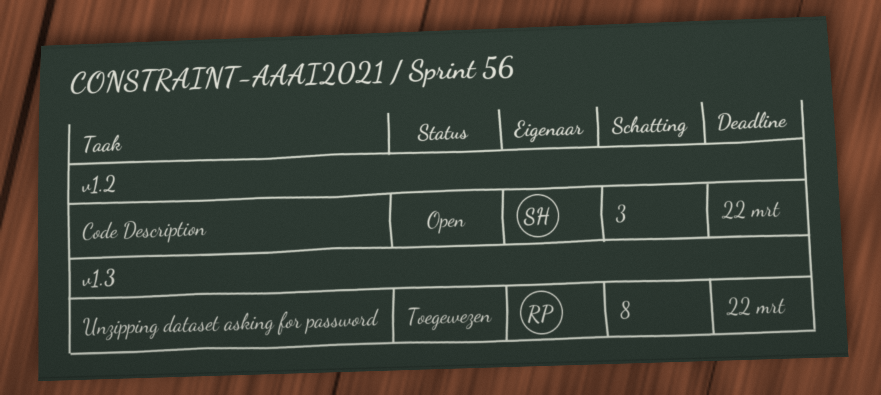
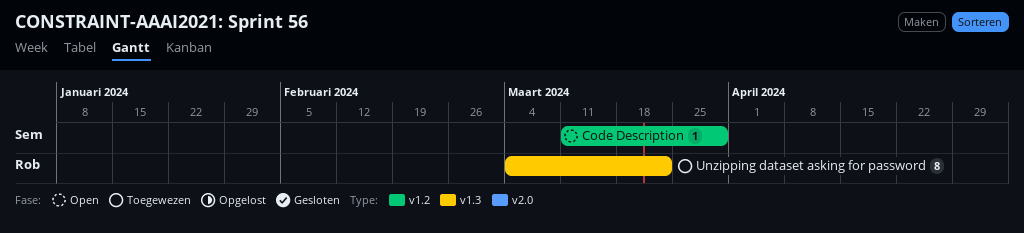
Code Description, estimate: 3 -> 1
Code Description, due: Mar 22 -> Mar 29

